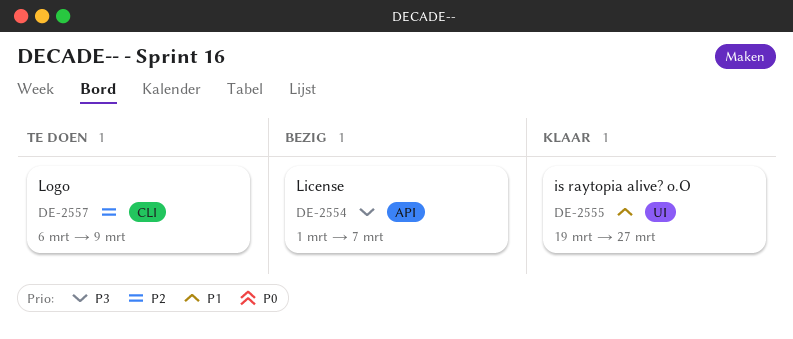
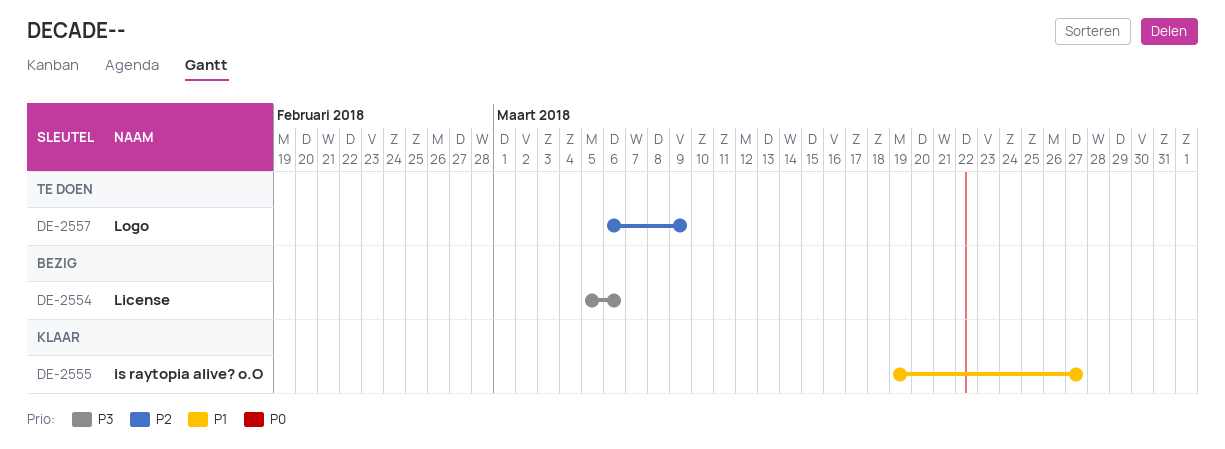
DE-2554, start: Mar 1 -> Mar 5
DE-2554, due: Mar 7 -> Mar 6

